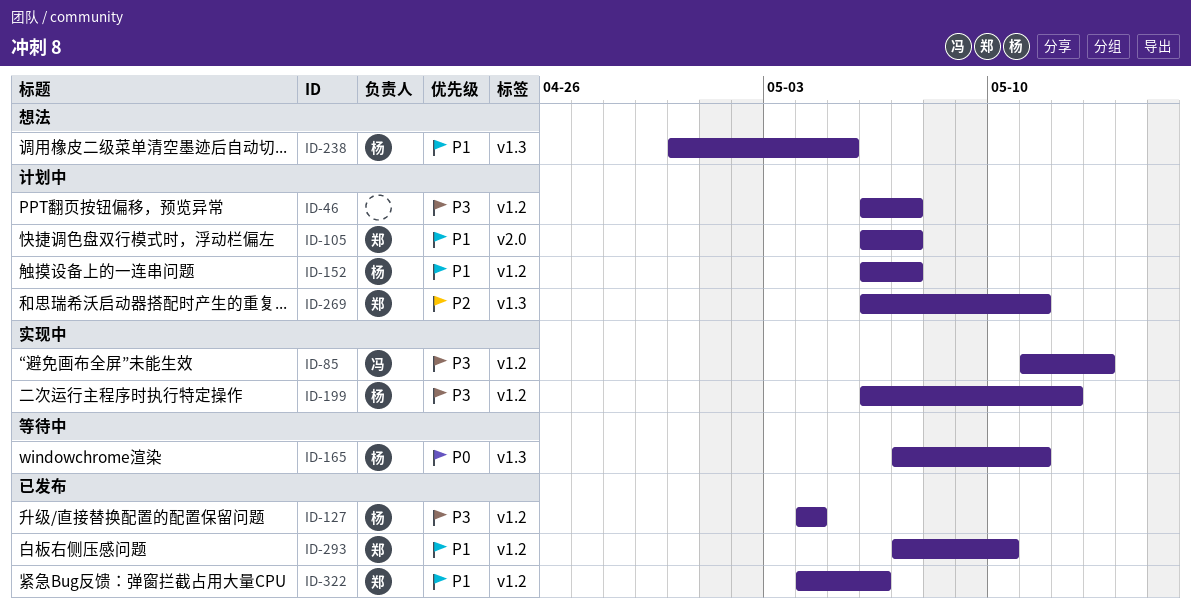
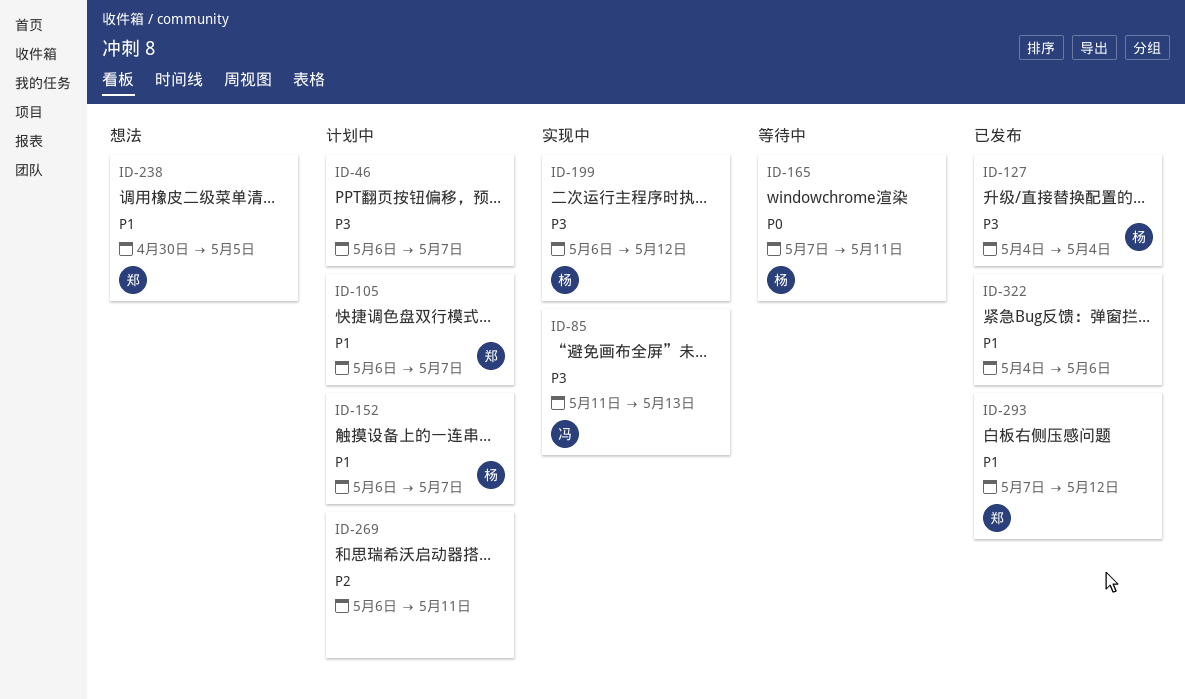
ID-238, owner: 杨 -> 郑
ID-269, owner: 郑 -> none
ID-293, due: May 10 -> May 12
ID-322, owner: 郑 -> none

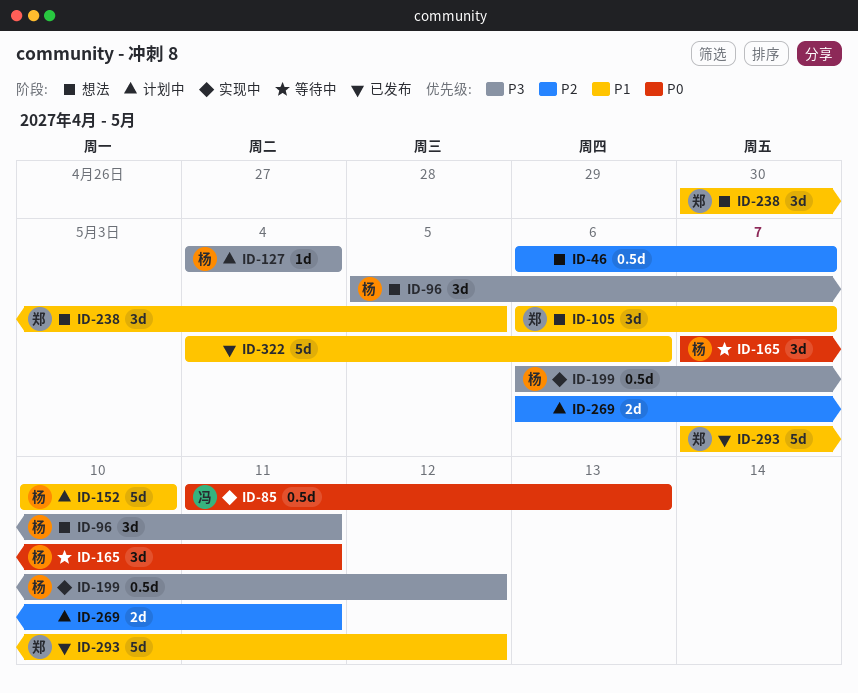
ID-46, status: 计划中 -> 想法
ID-46, priority: P3 -> P2
ID-85, priority: P3 -> P0
ID-96: none -> present
ID-105, status: 计划中 -> 想法
ID-127, status: 已发布 -> 计划中
ID-152, start: May 6 -> May 10
ID-152, due: May 7 -> May 10

